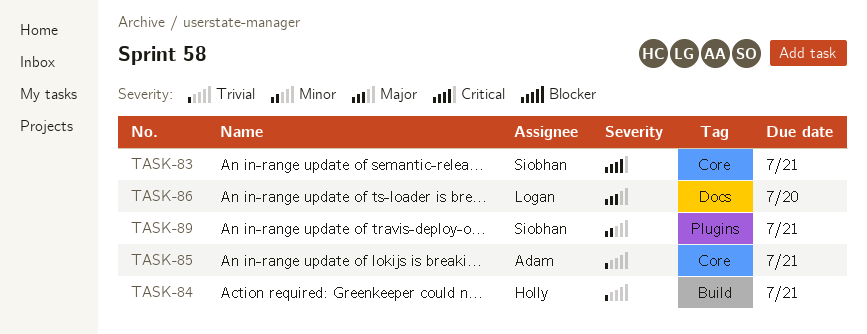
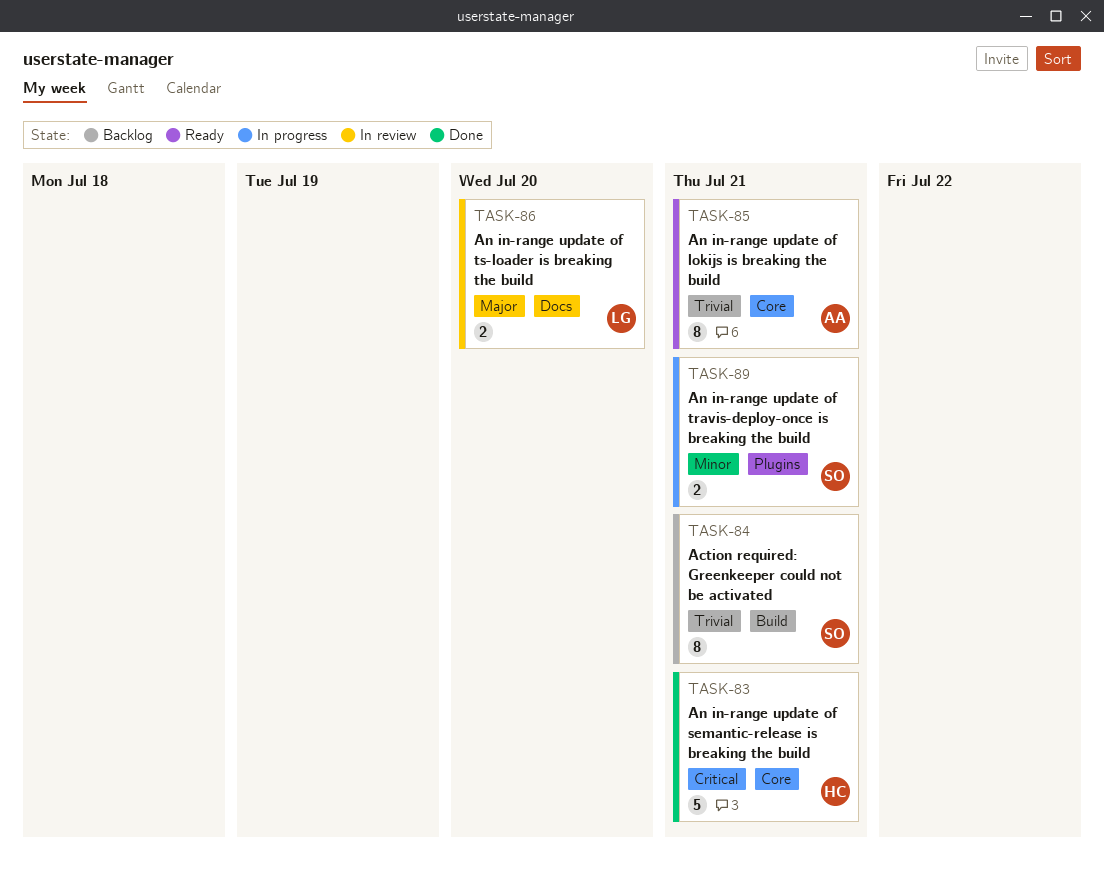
TASK-83, owner: Siobhan -> Holly
TASK-84, owner: Holly -> Siobhan

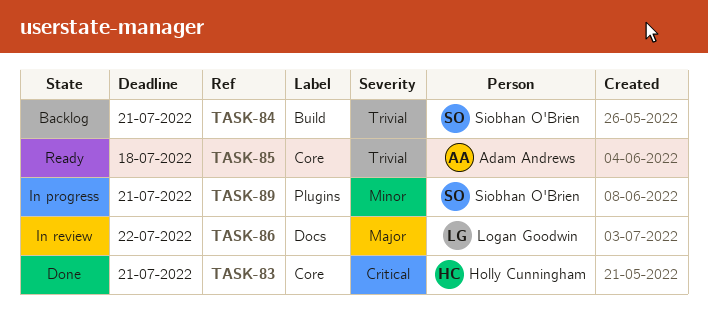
TASK-85, due: Jul 21 -> Jul 18
TASK-86, due: Jul 20 -> Jul 22

